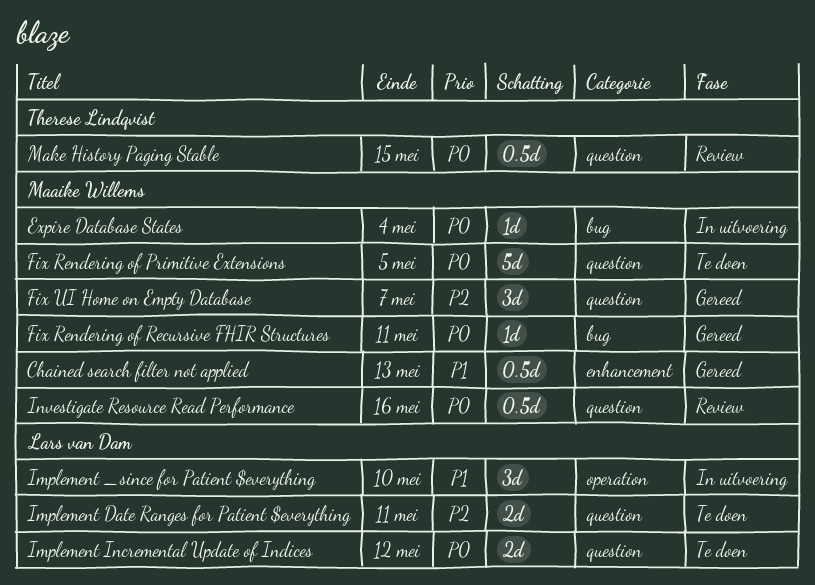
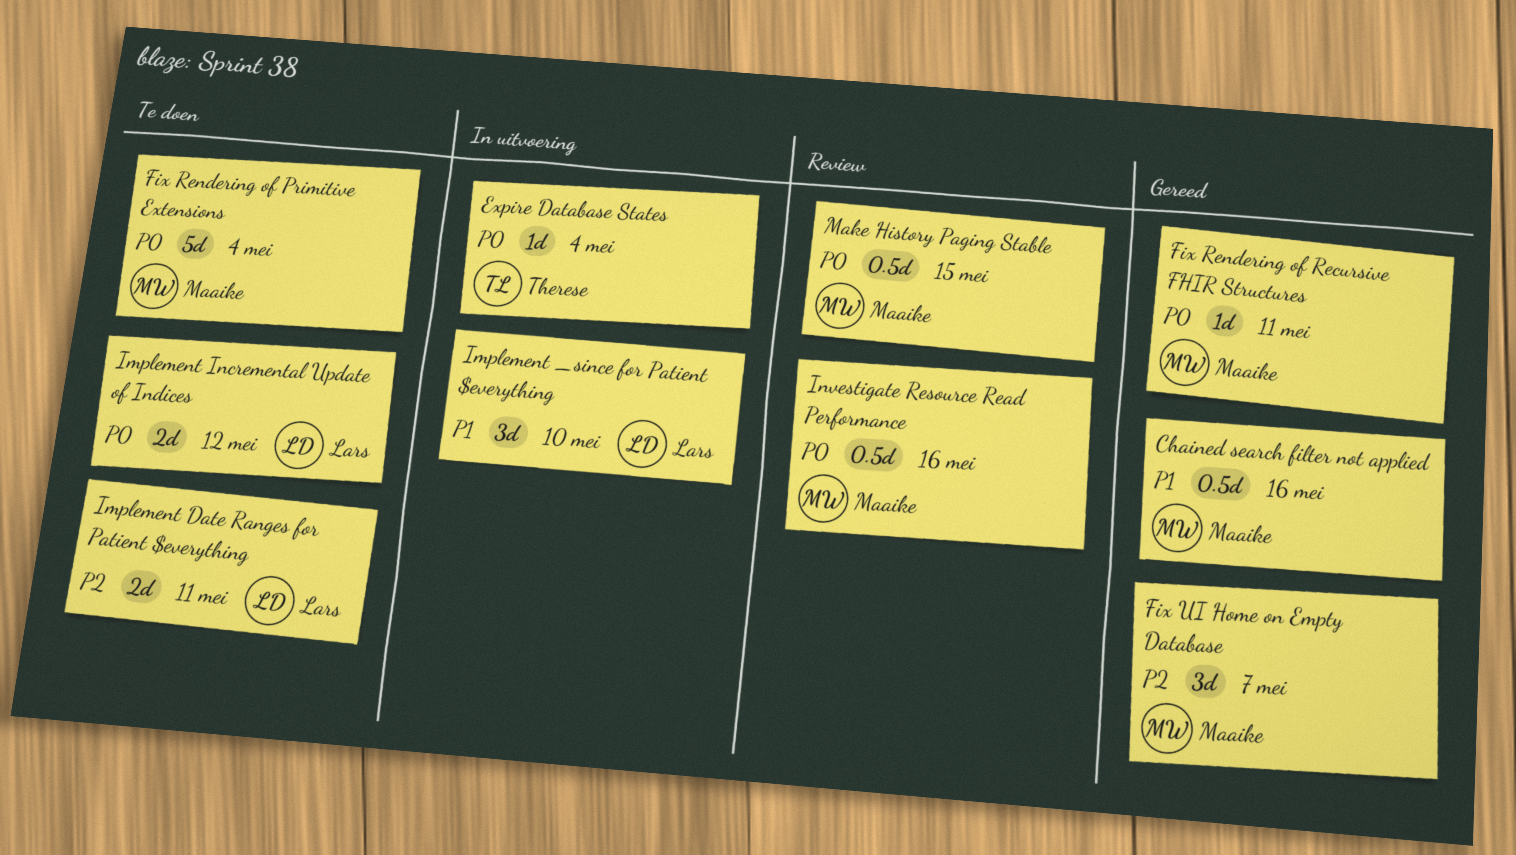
Chained search filter not applied, due: May 13 -> May 16
Expire Database States, owner: Maaike Willems -> Therese Lindqvist
Fix Rendering of Primitive Extensions, due: May 5 -> May 4
Make History Paging Stable, owner: Therese Lindqvist -> Maaike Willems

